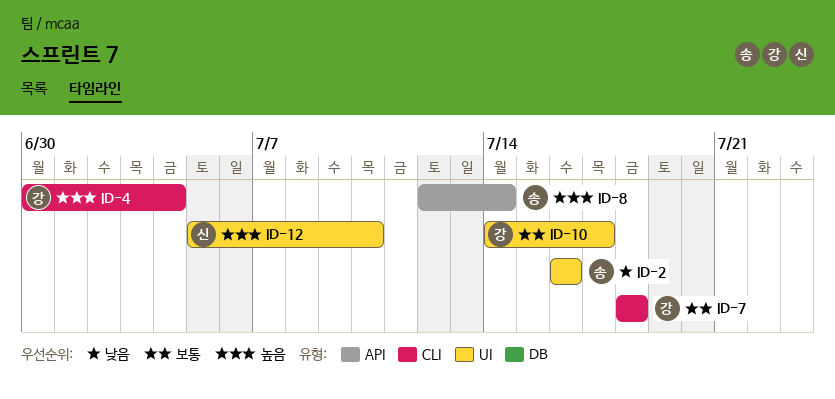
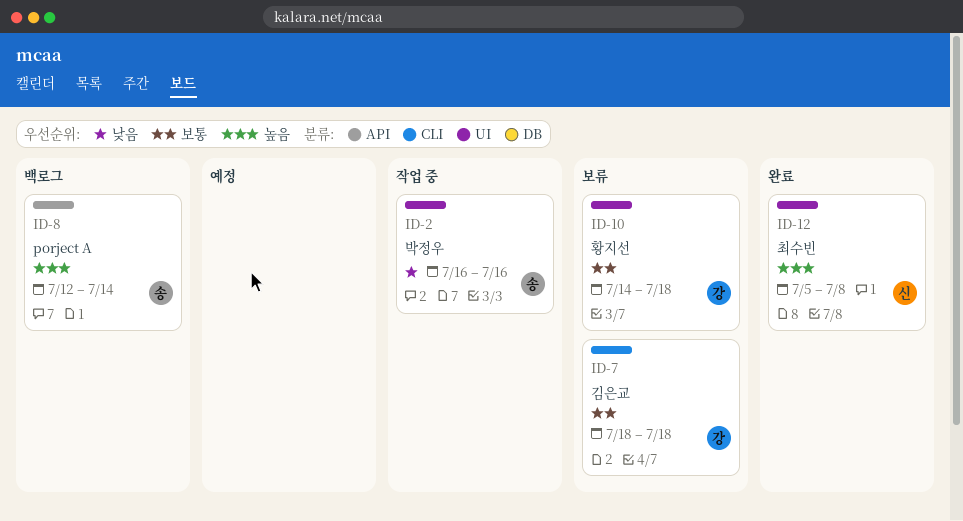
ID-4: present -> none
ID-10, due: Jul 17 -> Jul 18
ID-12, due: Jul 10 -> Jul 8

